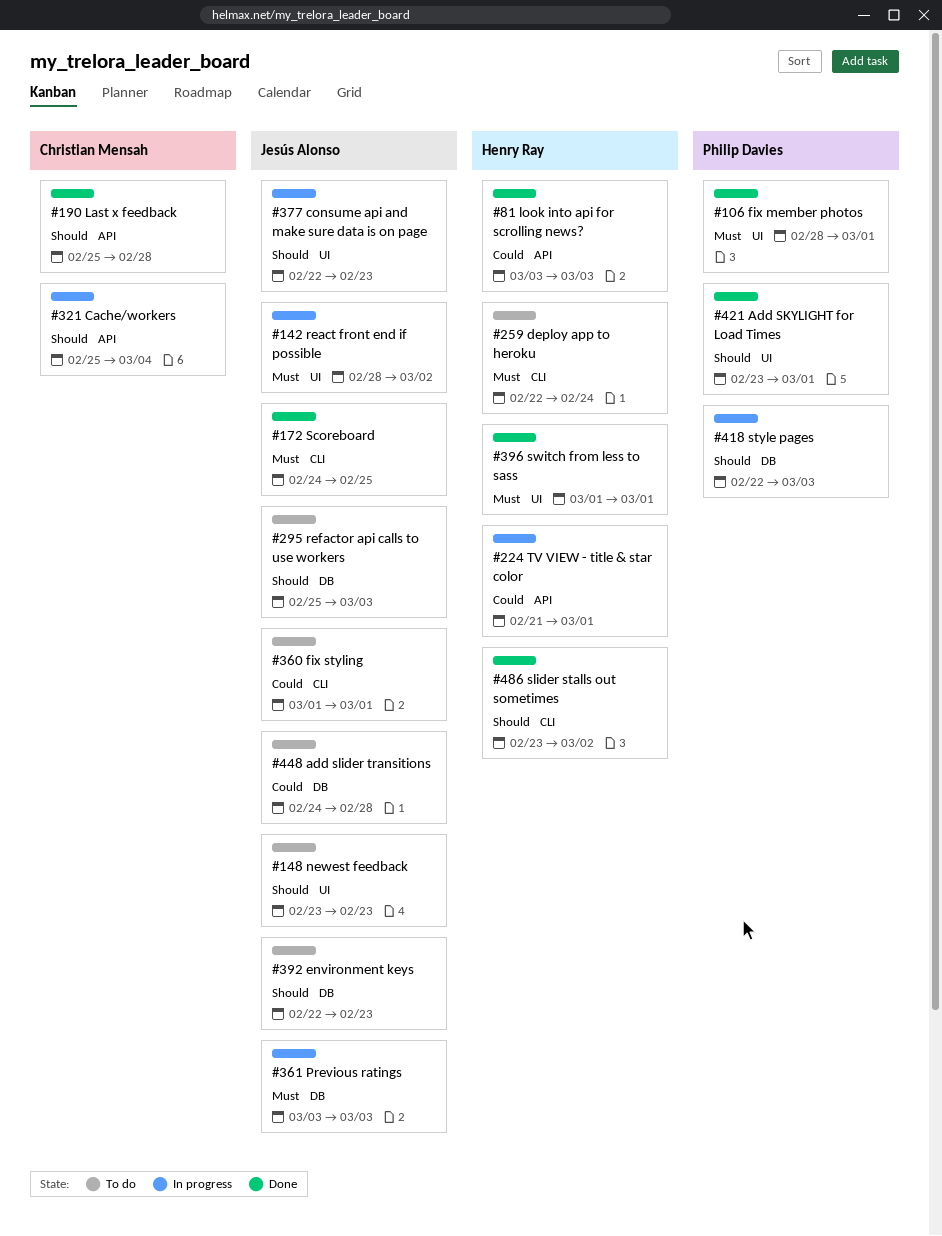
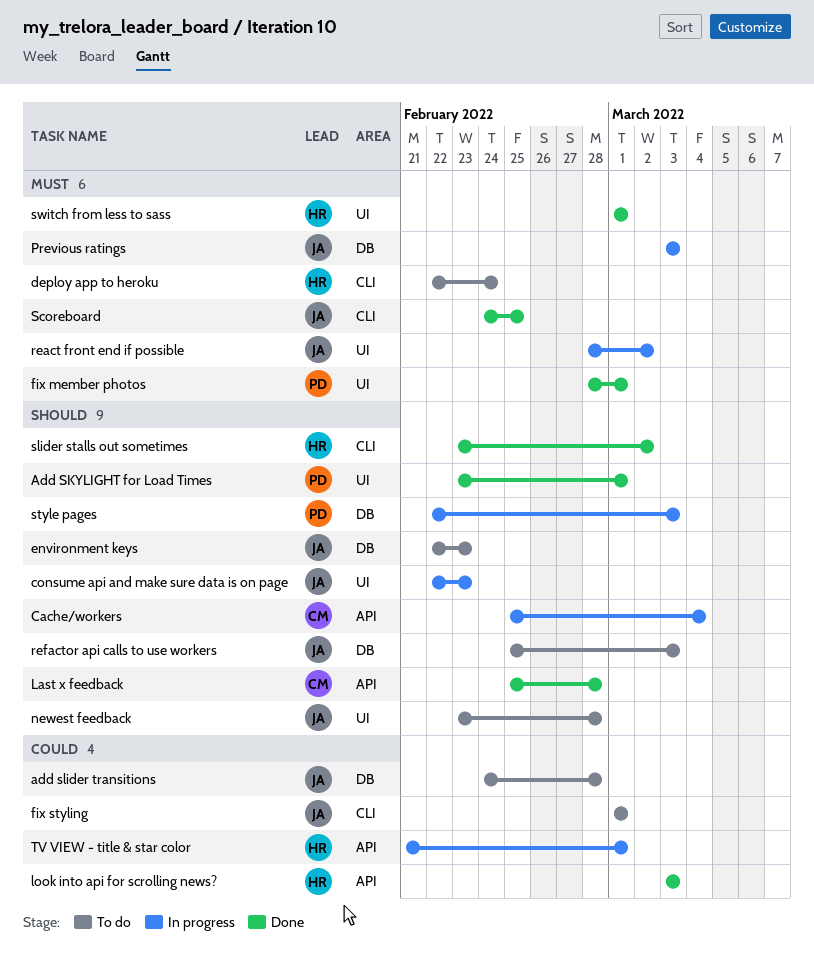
newest feedback, due: Feb 23 -> Feb 28

